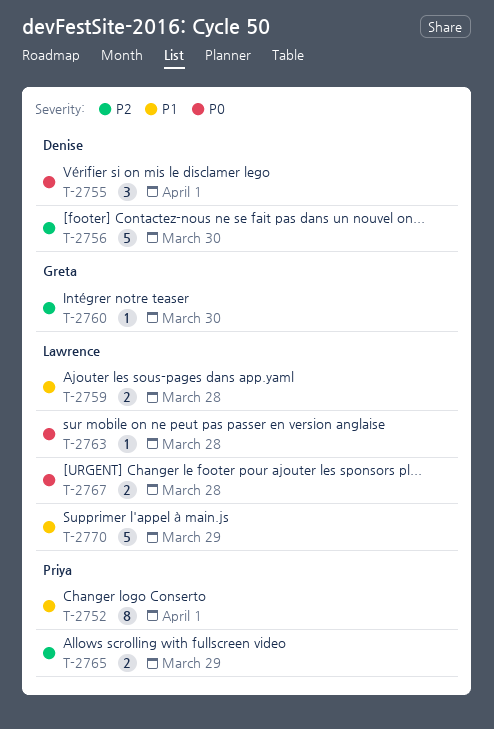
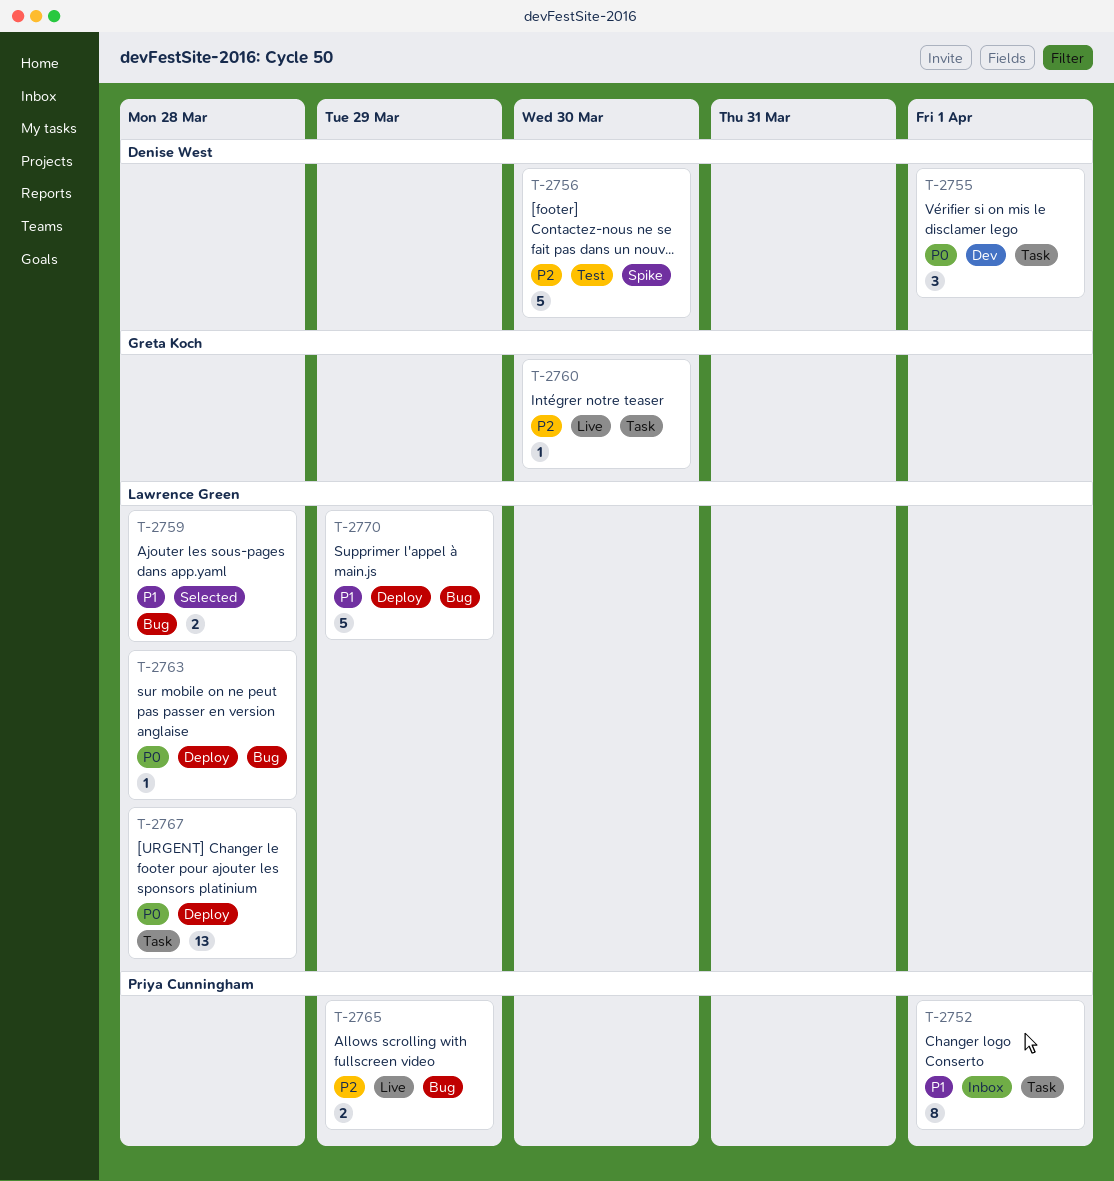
T-2767, estimate: 2 -> 13

